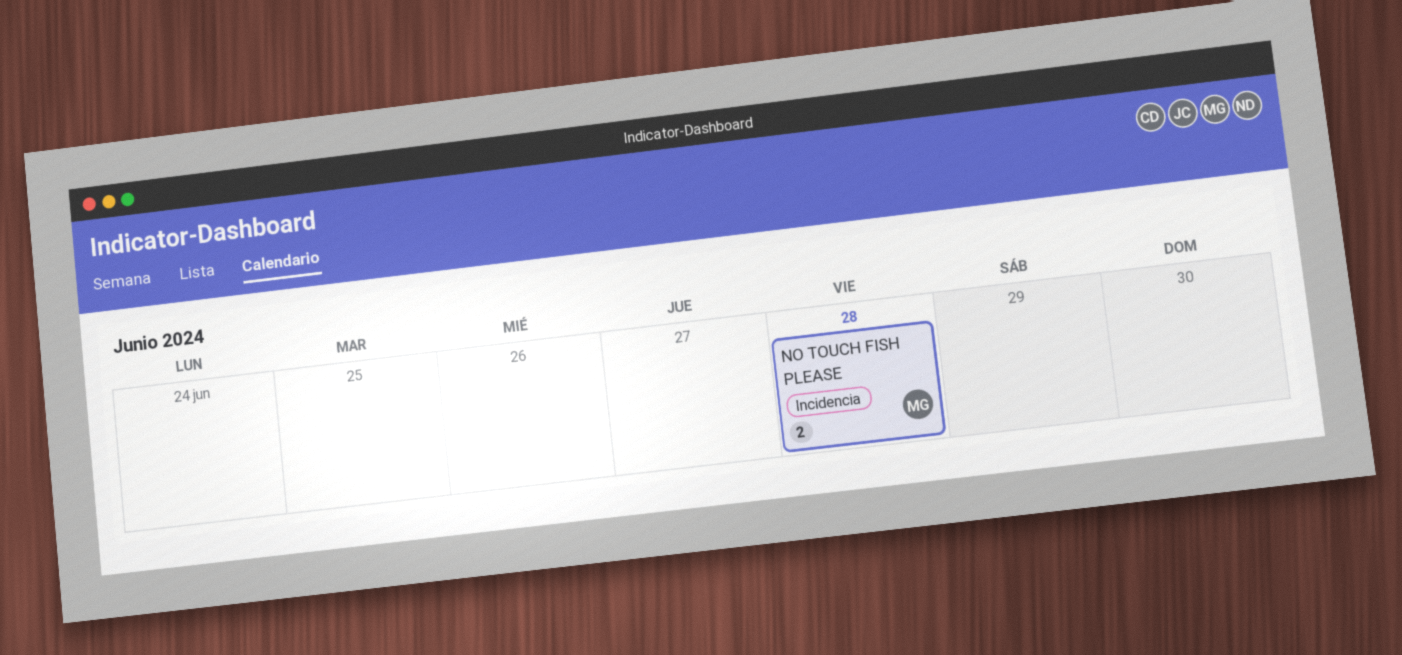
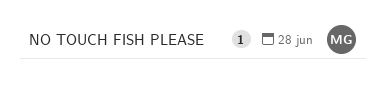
NO TOUCH FISH PLEASE, estimate: 2 -> 1

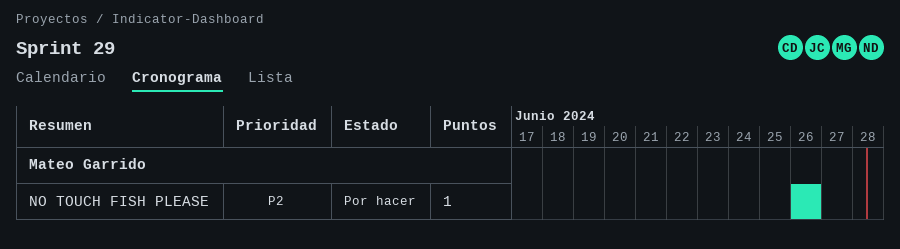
NO TOUCH FISH PLEASE, due: Jun 28 -> Jun 26

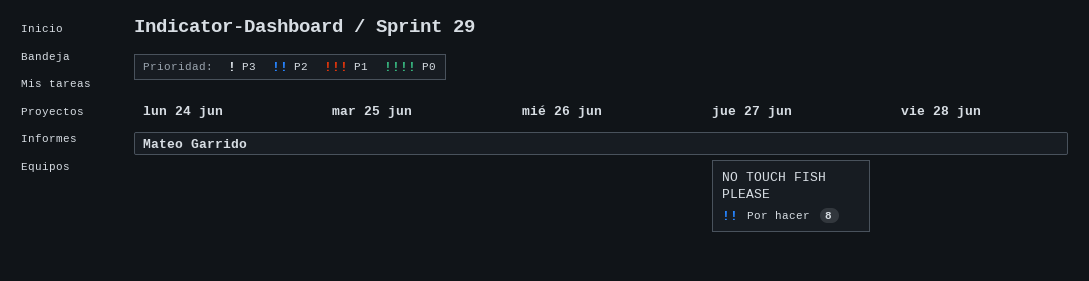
NO TOUCH FISH PLEASE, estimate: 1 -> 8
NO TOUCH FISH PLEASE, due: Jun 26 -> Jun 27

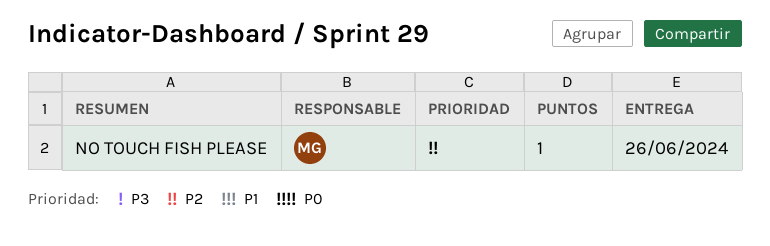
NO TOUCH FISH PLEASE, estimate: 8 -> 1
NO TOUCH FISH PLEASE, due: Jun 27 -> Jun 26

